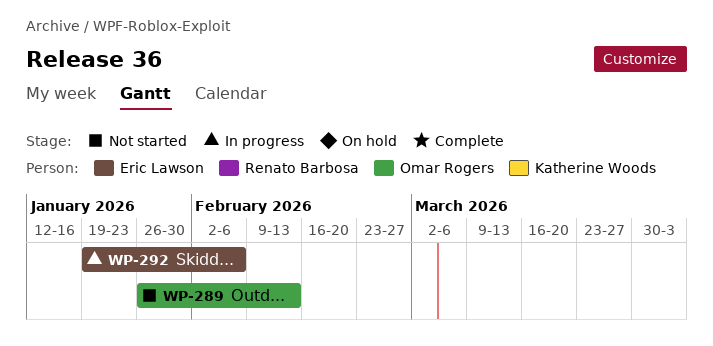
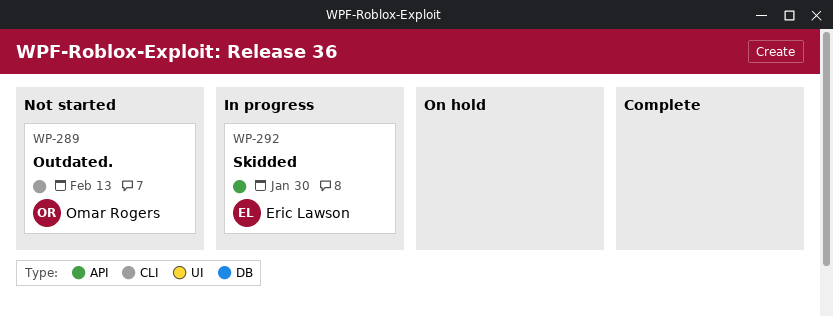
WP-292, due: Feb 6 -> Jan 30

